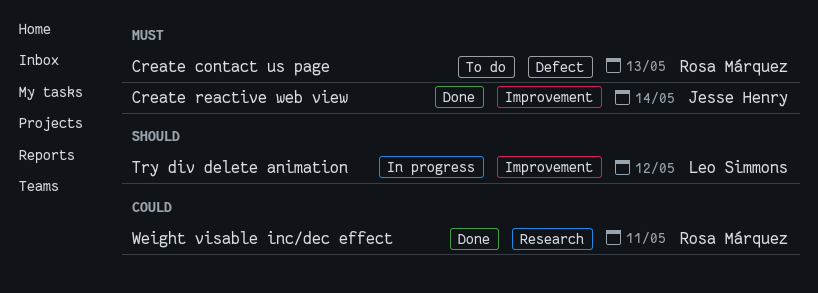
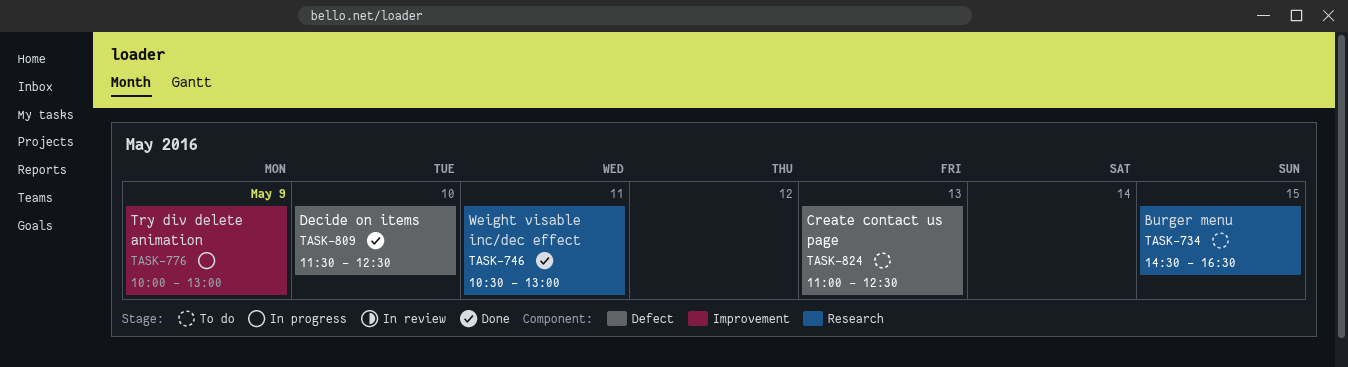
Burger menu: none -> present
Create reactive web view: present -> none
Decide on items: none -> present
Try div delete animation, day: May 12 -> May 9

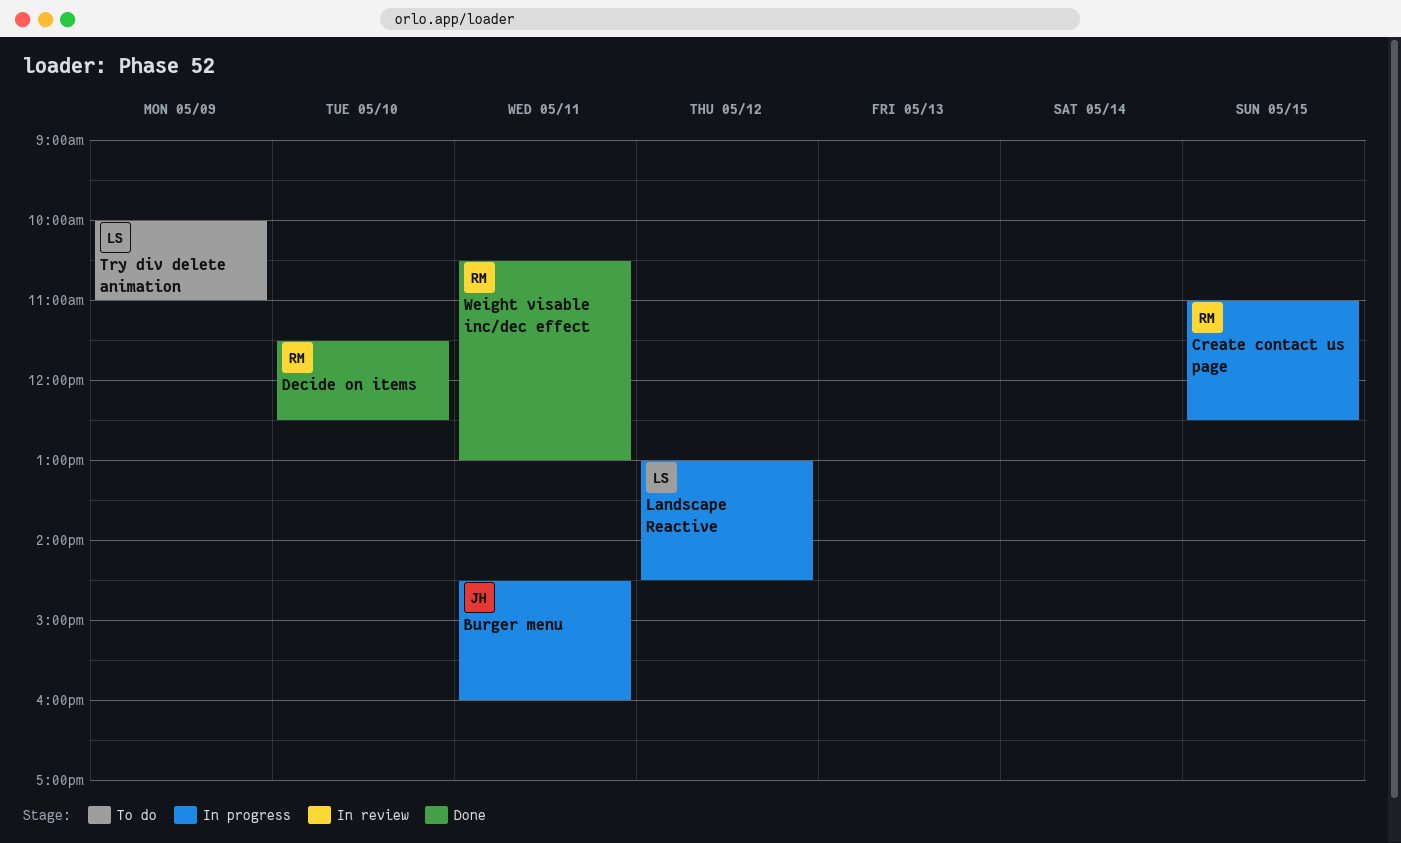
Burger menu, status: To do -> In progress
Burger menu, day: May 15 -> May 11
Burger menu, ends: 16:30 -> 16:00
Create contact us page, status: To do -> In progress
Create contact us page, day: May 13 -> May 15
Landscape Reactive: none -> present
Try div delete animation, status: In progress -> To do
Try div delete animation, ends: 13:00 -> 11:00

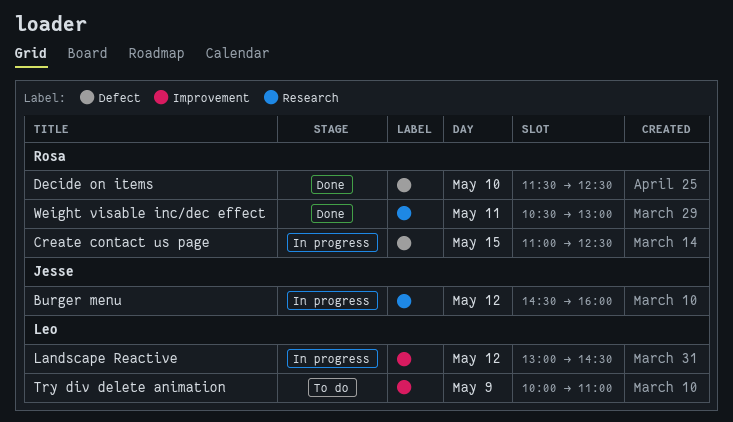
Burger menu, day: May 11 -> May 12

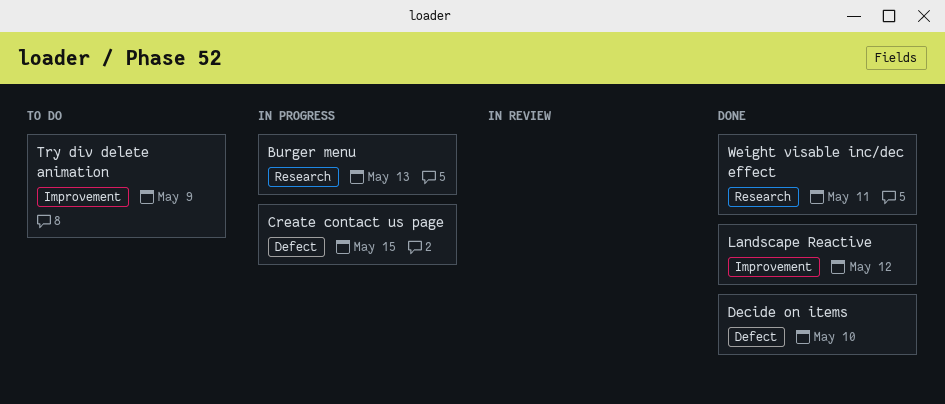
Burger menu, day: May 12 -> May 13
Landscape Reactive, status: In progress -> Done

